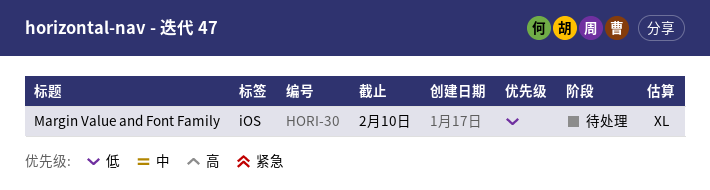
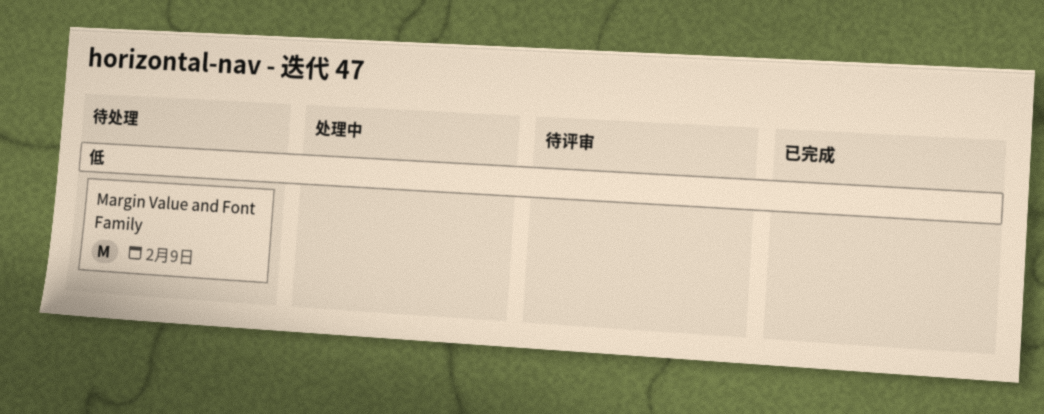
Margin Value and Font Family, estimate: XL -> M
Margin Value and Font Family, due: Feb 10 -> Feb 9

